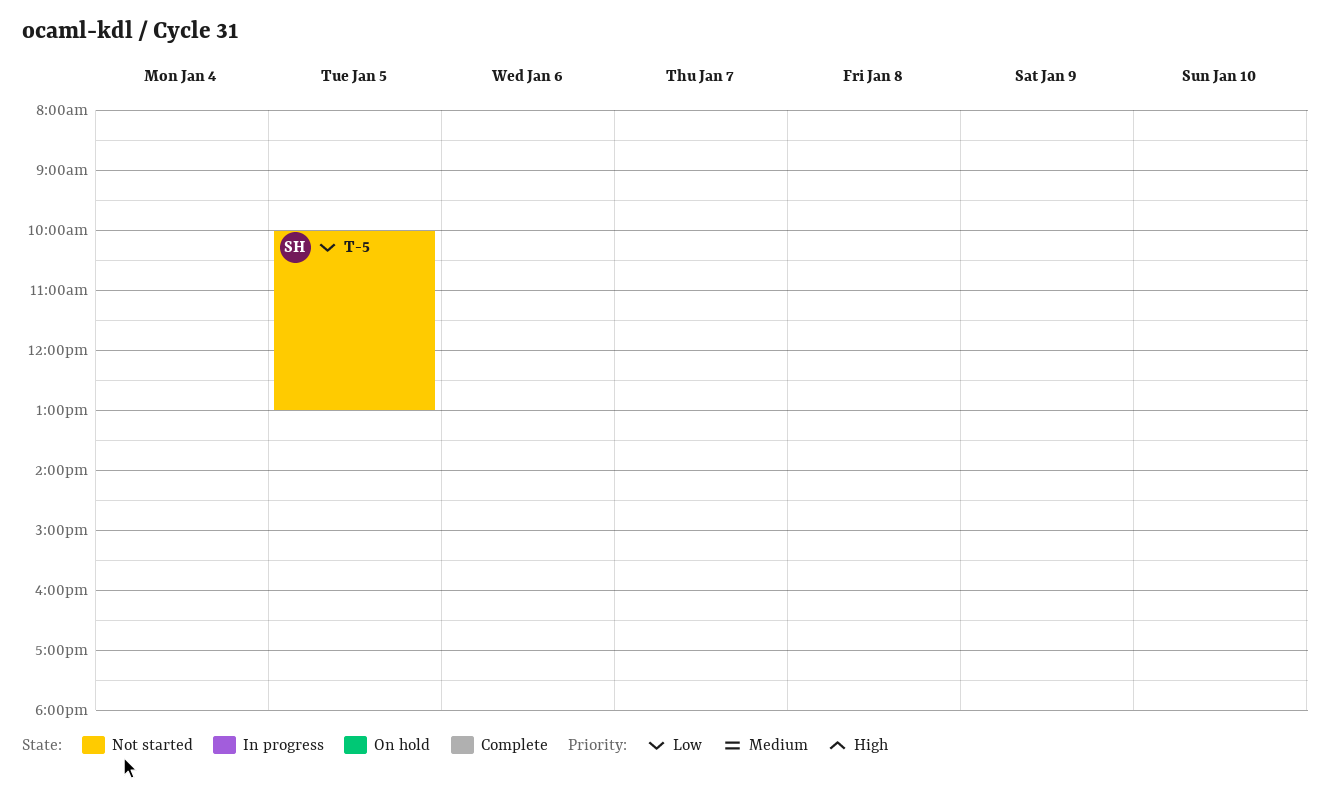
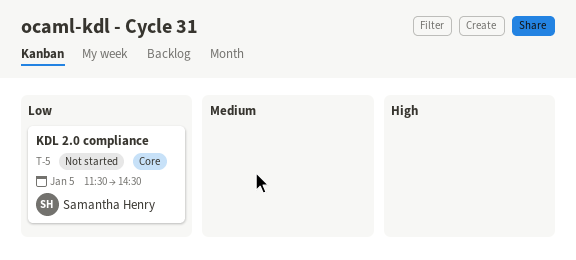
T-5, begins: 10:00 -> 11:30
T-5, ends: 13:00 -> 14:30

